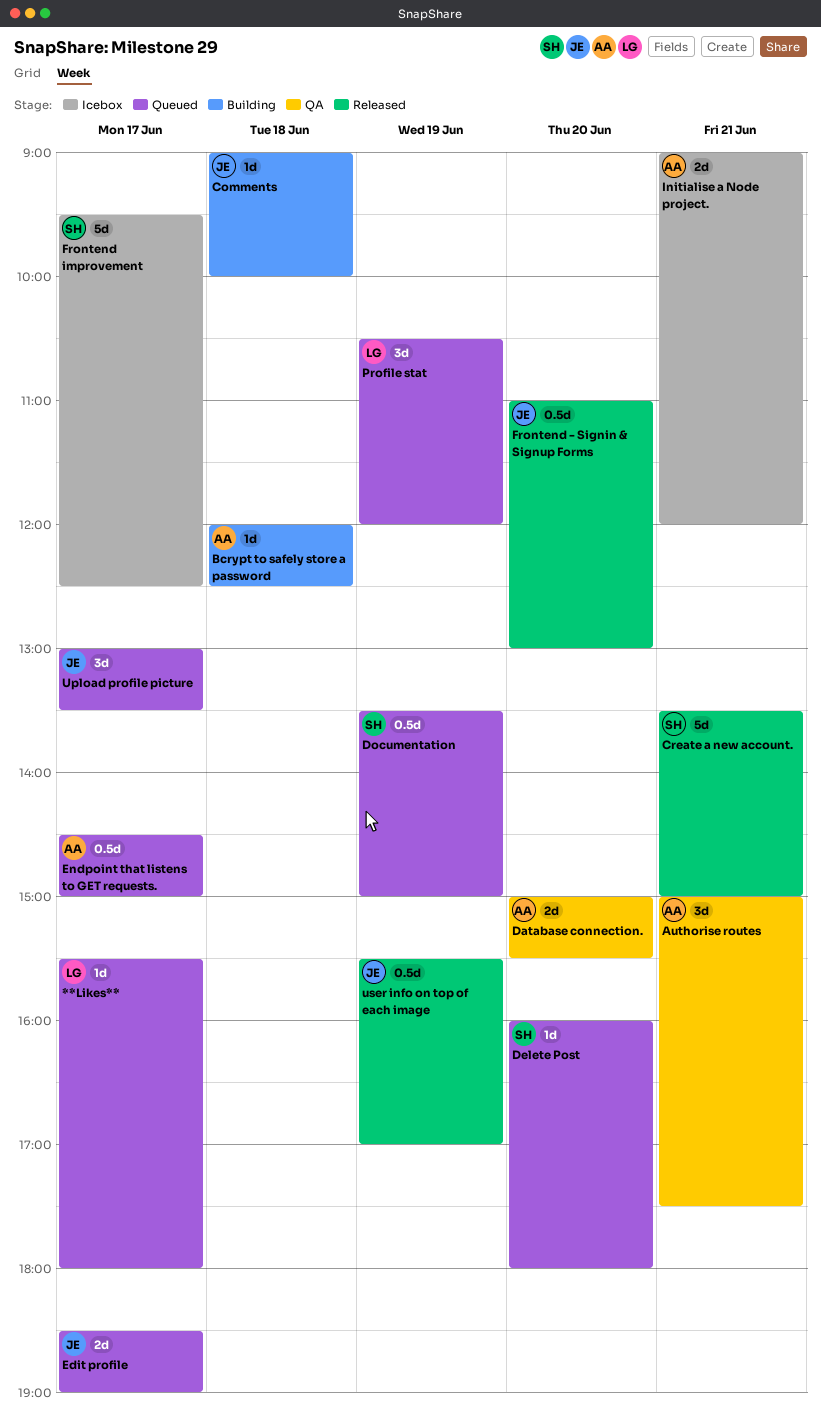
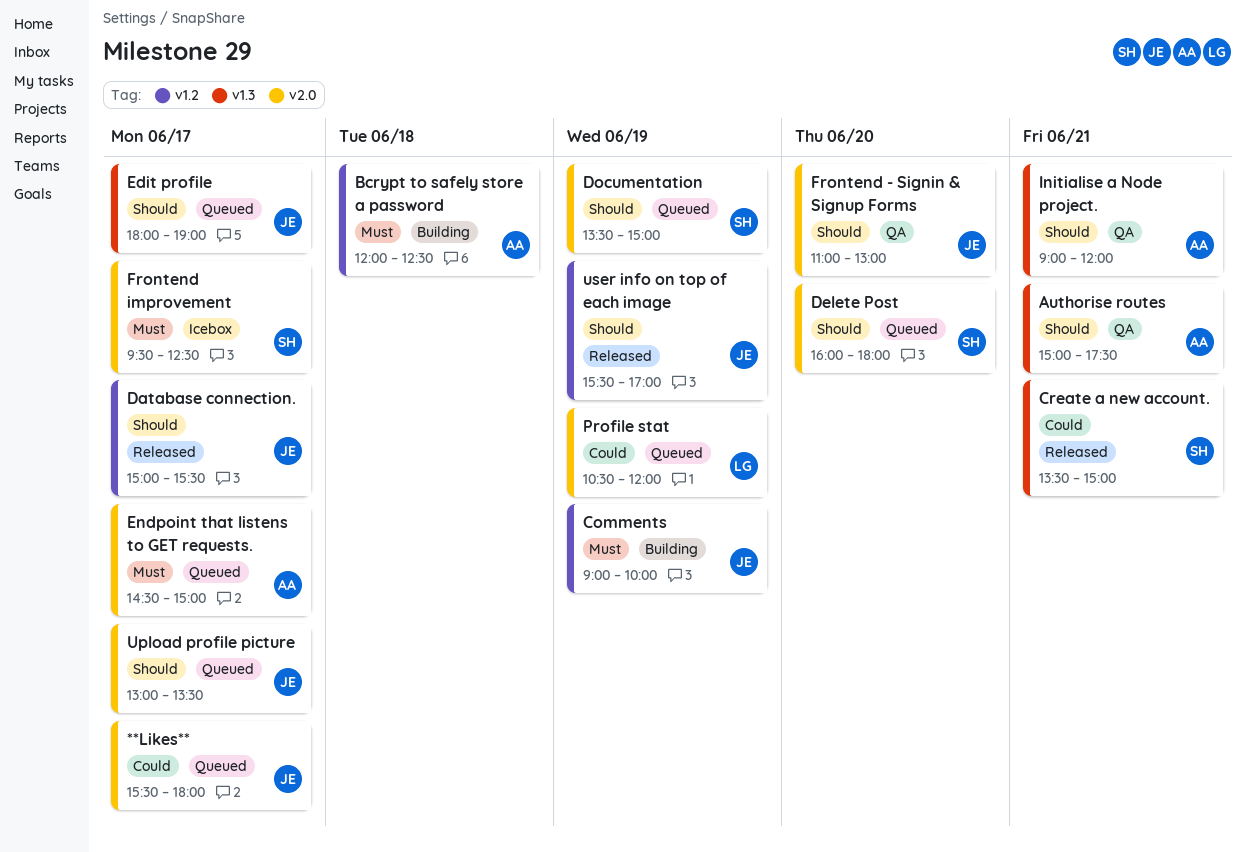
**Likes**, owner: LG -> JE
Comments, day: Jun 18 -> Jun 19
Database connection., status: QA -> Released
Database connection., owner: AA -> JE
Database connection., day: Jun 20 -> Jun 17
Edit profile, begins: 18:30 -> 18:00
Frontend - Signin & Signup Forms, status: Released -> QA
Initialise a Node project., status: Icebox -> QA

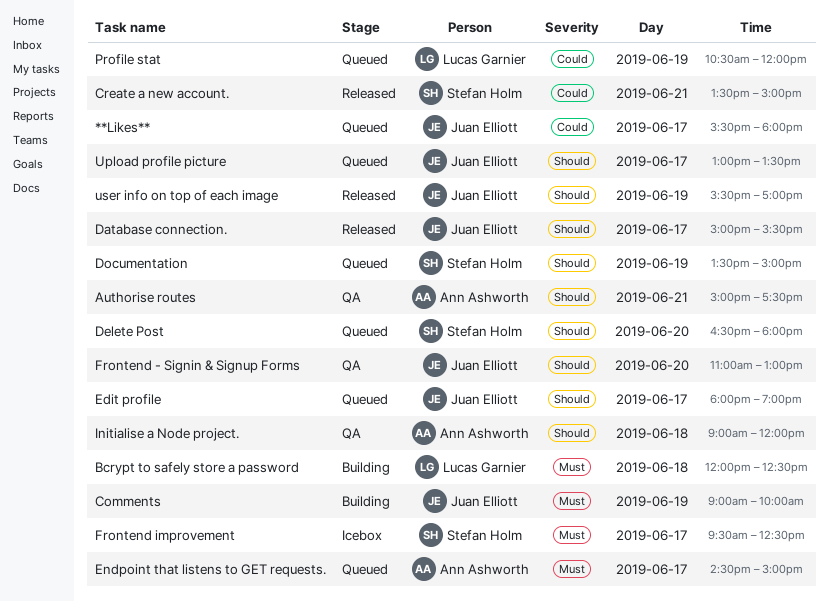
Bcrypt to safely store a password, owner: Ann Ashworth -> Lucas Garnier
Delete Post, begins: 16:00 -> 16:30
Initialise a Node project., day: Jun 21 -> Jun 18

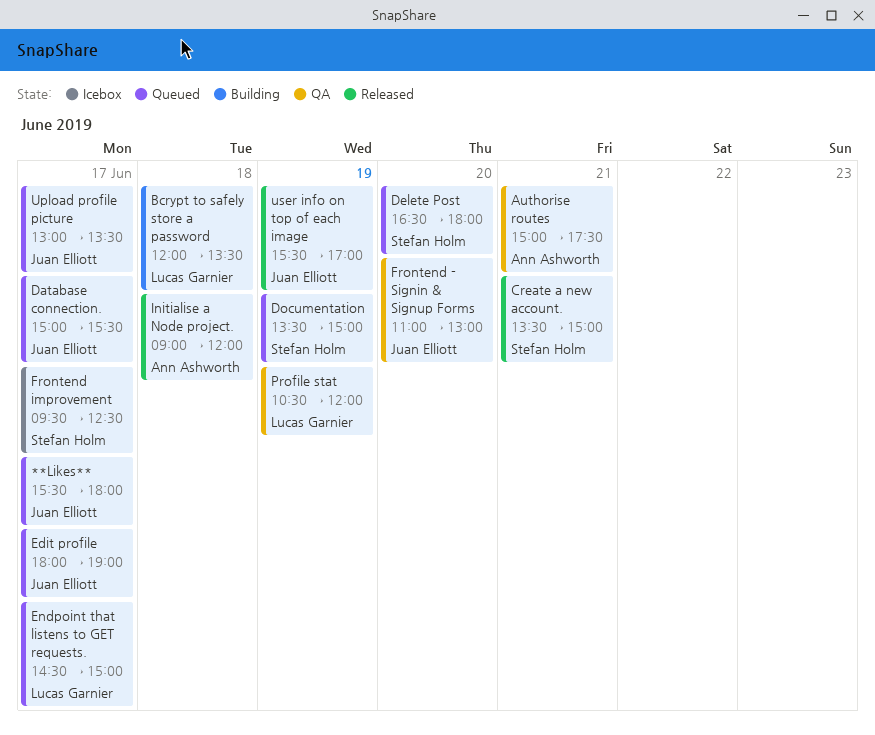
Bcrypt to safely store a password, ends: 12:30 -> 13:30
Comments: present -> none
Database connection., status: Released -> Queued
Endpoint that listens to GET requests., owner: Ann Ashworth -> Lucas Garnier
Initialise a Node project., status: QA -> Released
Profile stat, status: Queued -> QA

